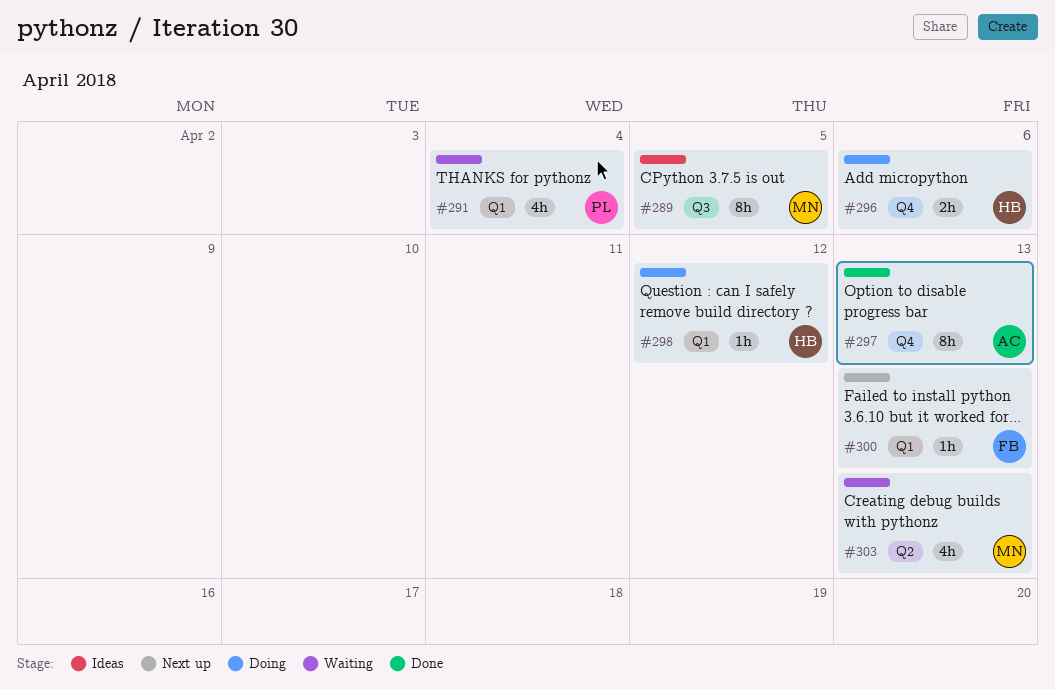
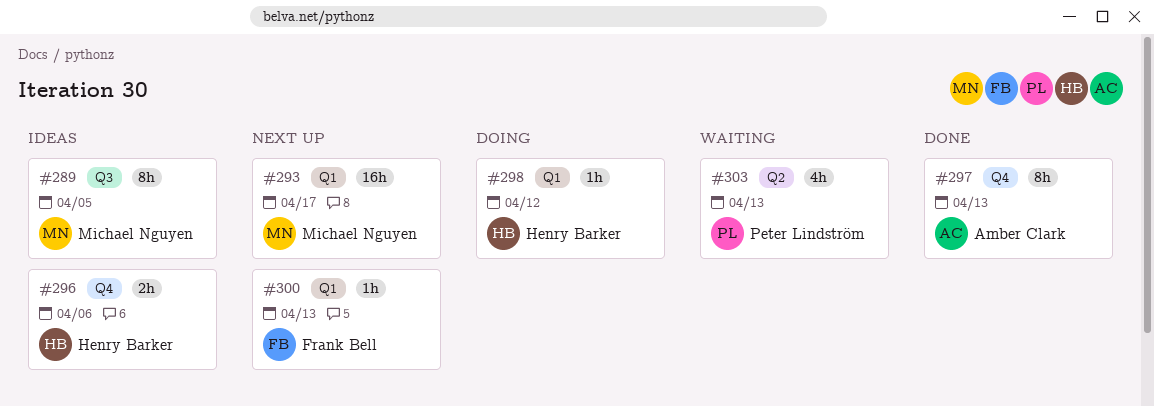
#291: present -> none
#293: none -> present
#296, status: Doing -> Ideas
#303, owner: Michael Nguyen -> Peter Lindström

